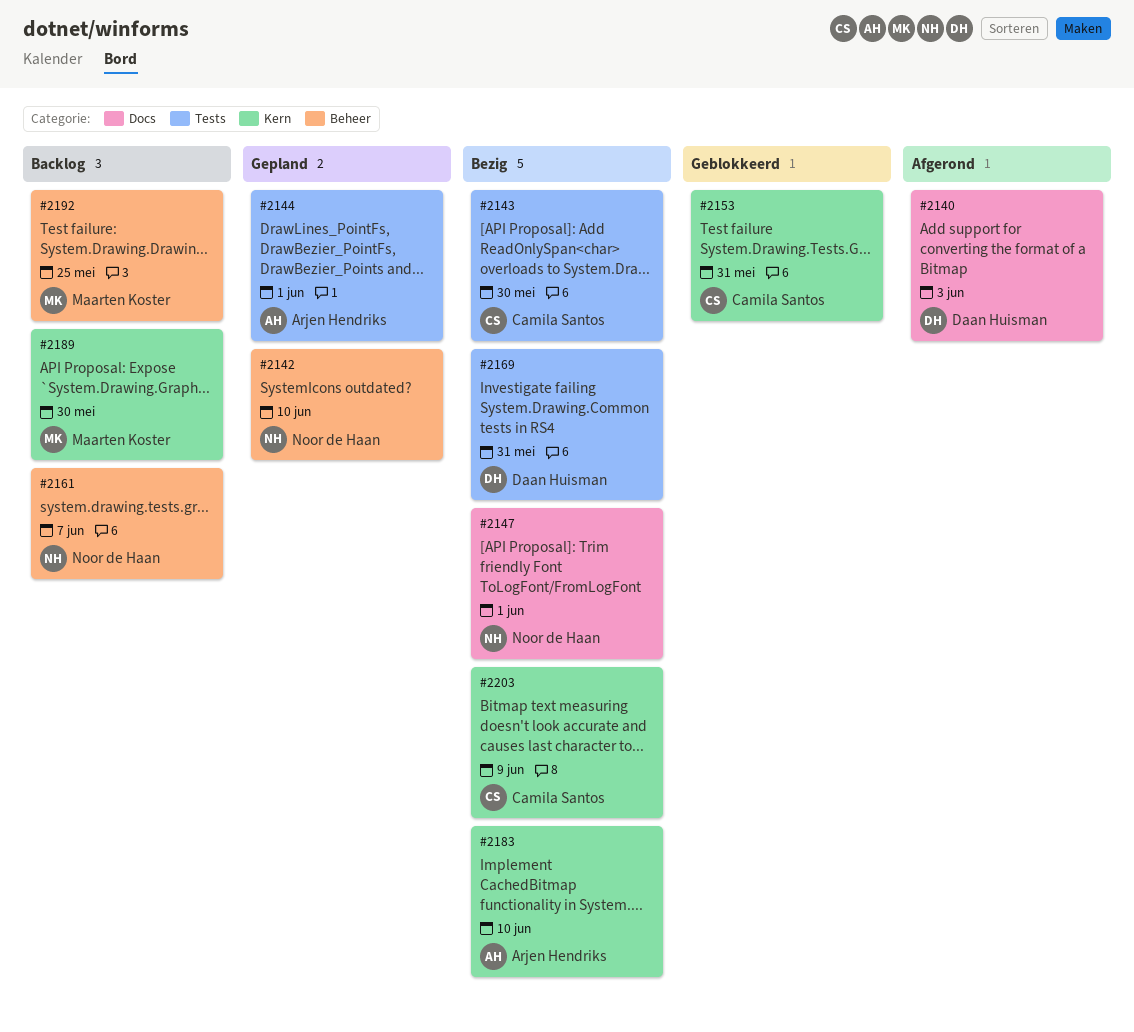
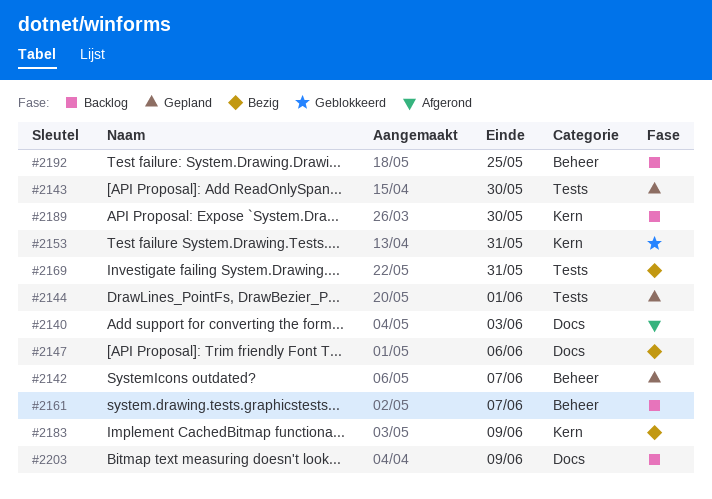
#2142, due: Jun 10 -> Jun 7
#2143, status: Bezig -> Gepland
#2147, due: Jun 1 -> Jun 6
#2183, due: Jun 10 -> Jun 9
#2203, status: Bezig -> Backlog
#2203, label: Kern -> Docs

